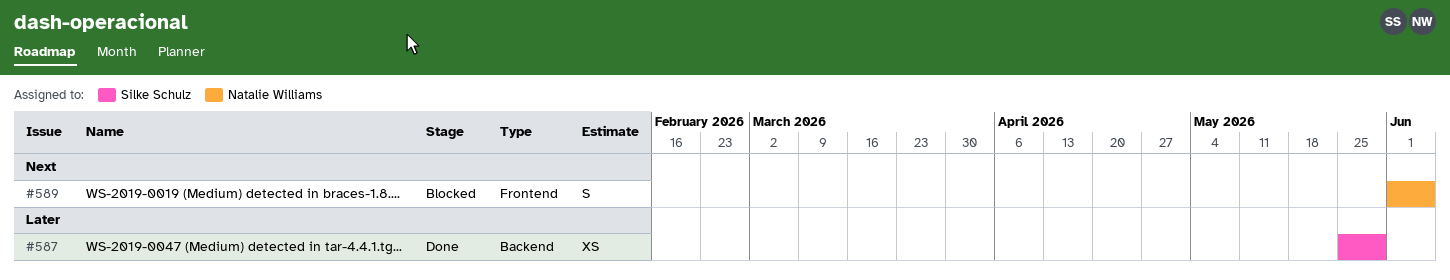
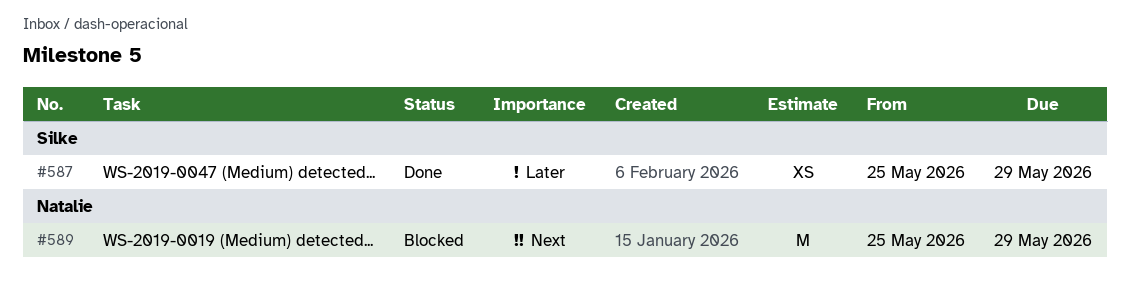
#589, estimate: S -> M
#589, start: Jun 1 -> May 25
#589, due: Jun 5 -> May 29

